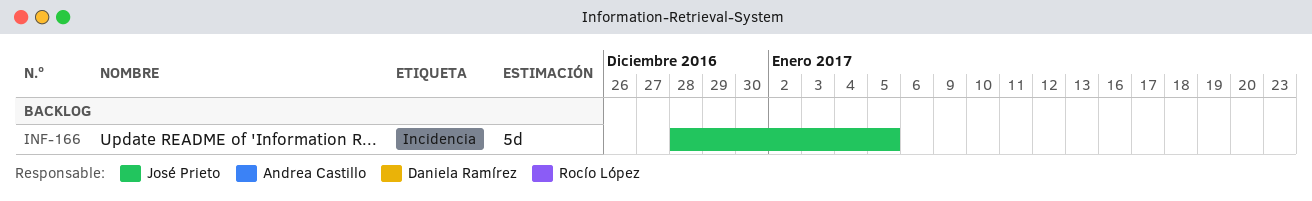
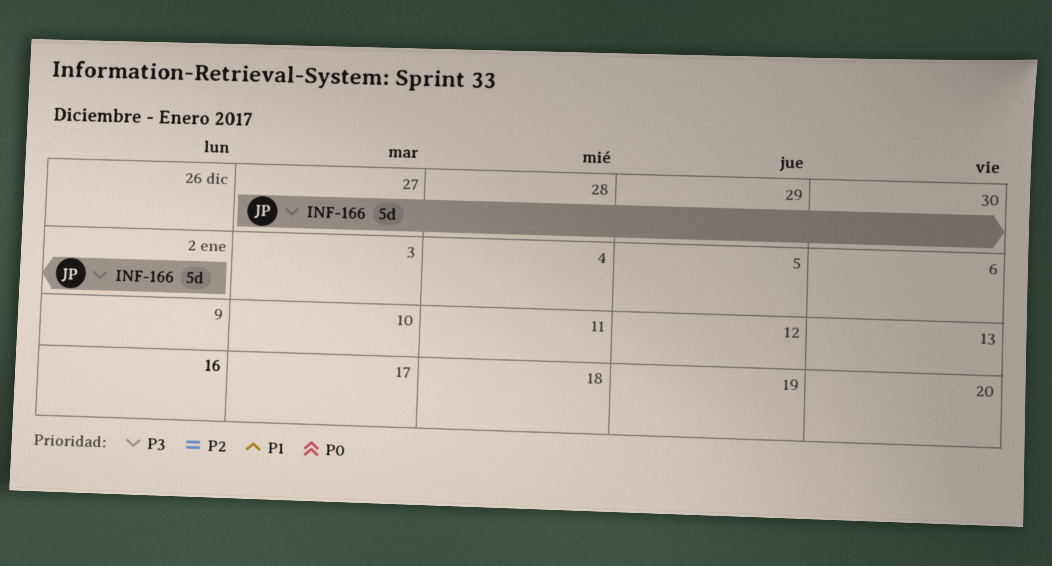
INF-166, start: Dec 28 -> Dec 27
INF-166, due: Jan 5 -> Jan 2

